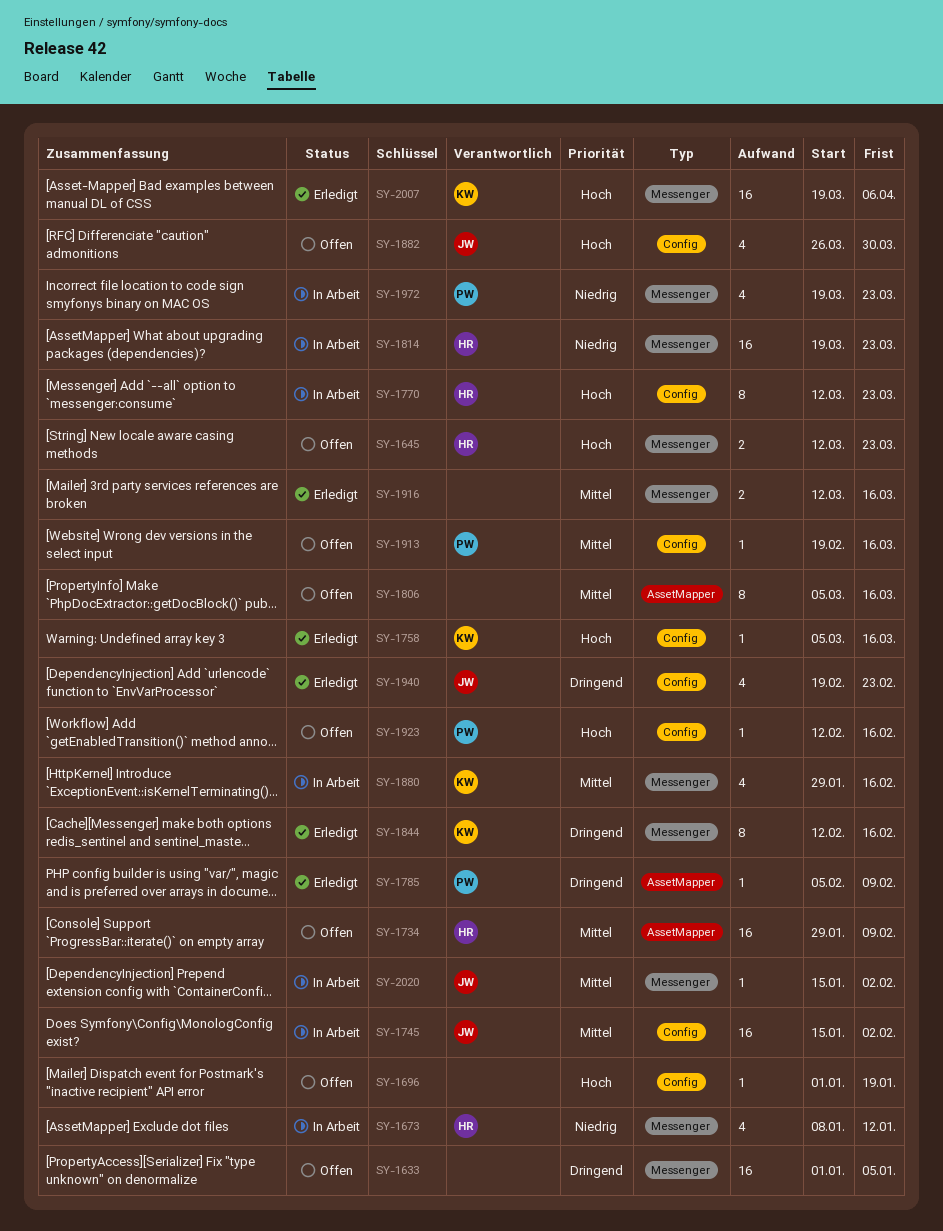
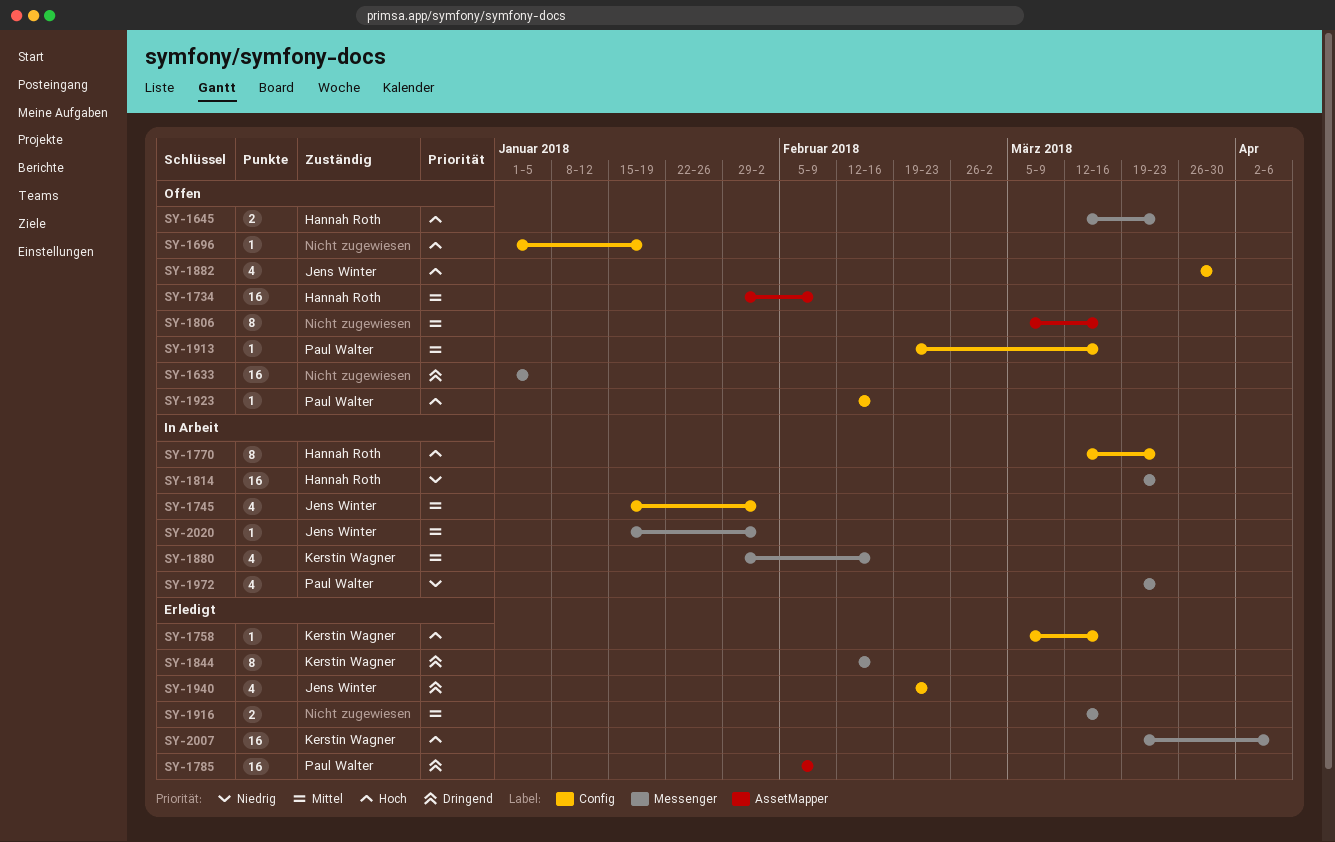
SY-1673: present -> none
SY-1745, estimate: 16 -> 4
SY-1785, estimate: 1 -> 16

